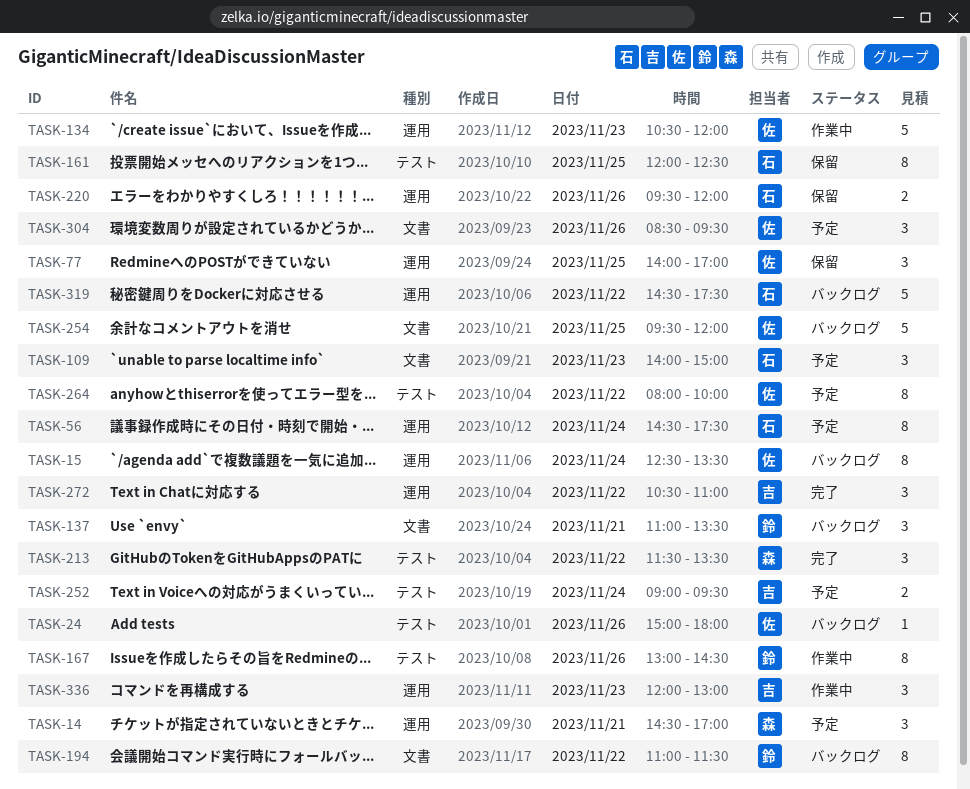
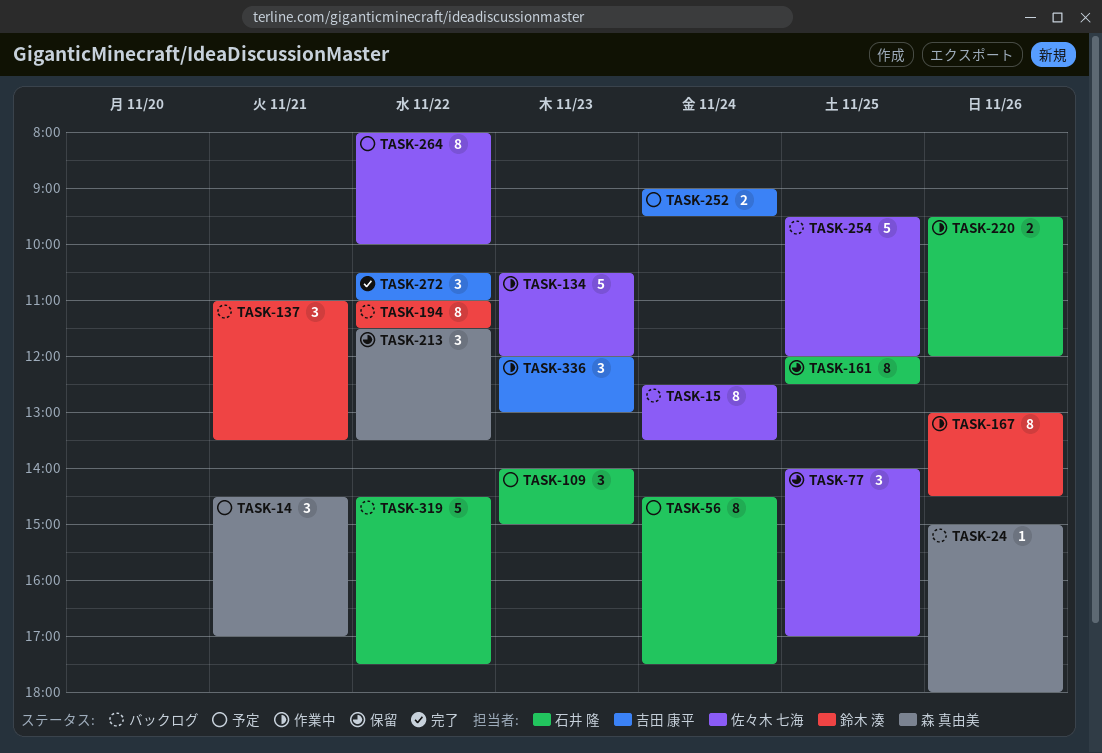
TASK-24, owner: 佐々木 七海 -> 森 真由美
TASK-213, status: 完了 -> 保留
TASK-220, status: 保留 -> 作業中
TASK-304: present -> none

